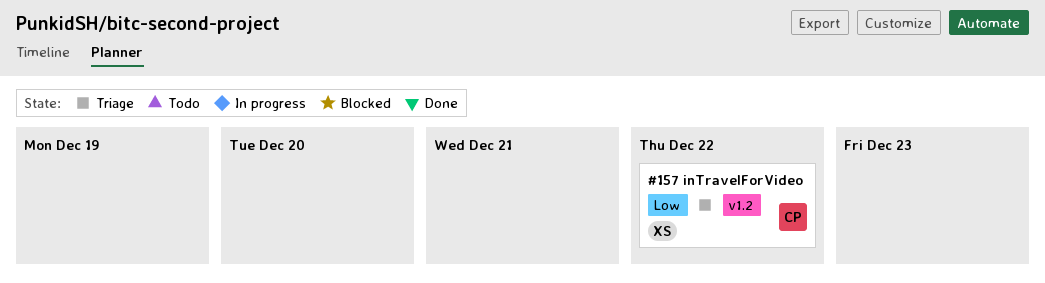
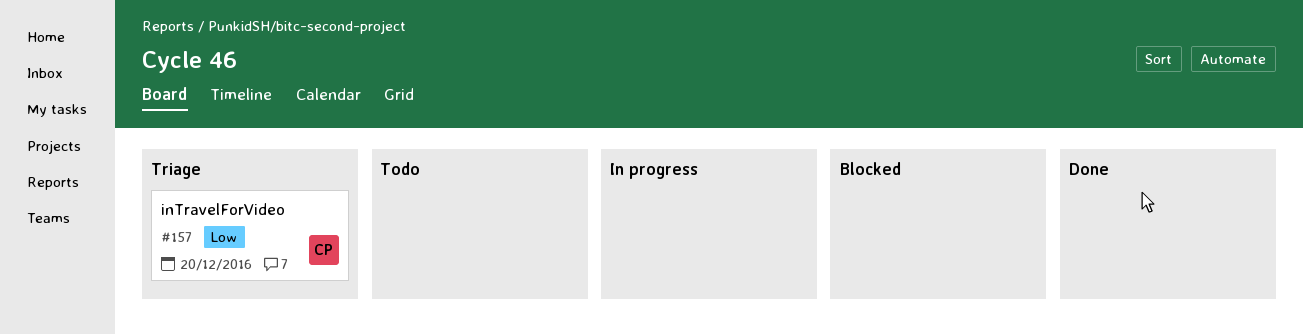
#157, due: Dec 22 -> Dec 20

